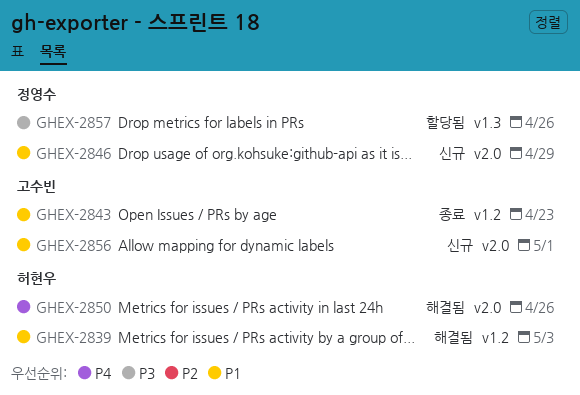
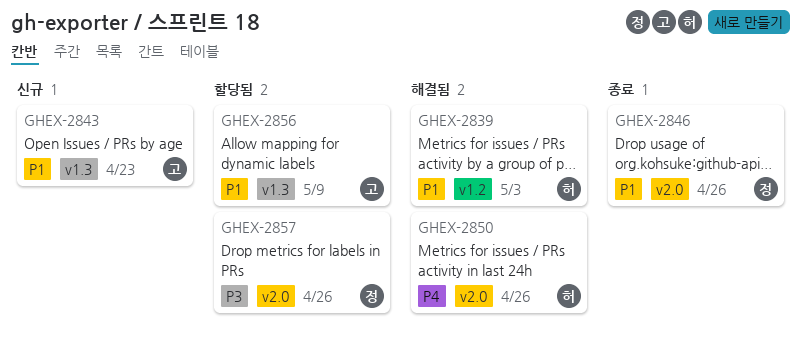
GHEX-2843, status: 종료 -> 신규
GHEX-2843, label: v1.2 -> v1.3
GHEX-2846, status: 신규 -> 종료
GHEX-2846, due: Apr 29 -> Apr 26
GHEX-2856, status: 신규 -> 할당됨
GHEX-2856, label: v2.0 -> v1.3
GHEX-2856, due: May 1 -> May 9
GHEX-2857, label: v1.3 -> v2.0

